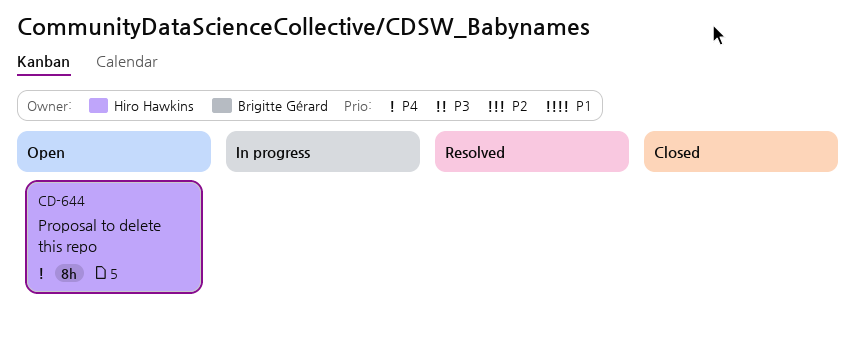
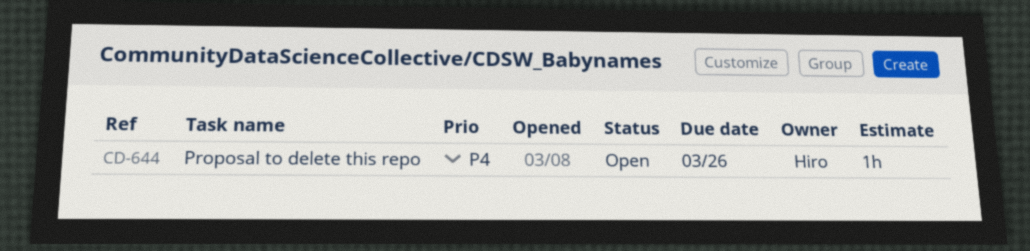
CD-644, estimate: 8h -> 1h

